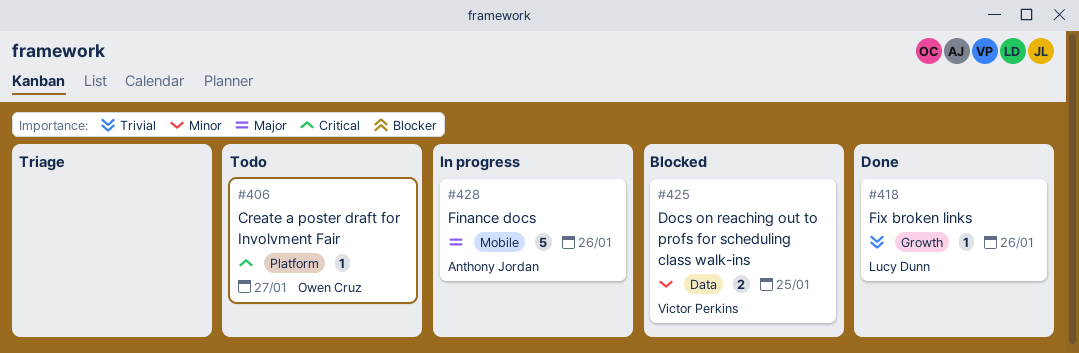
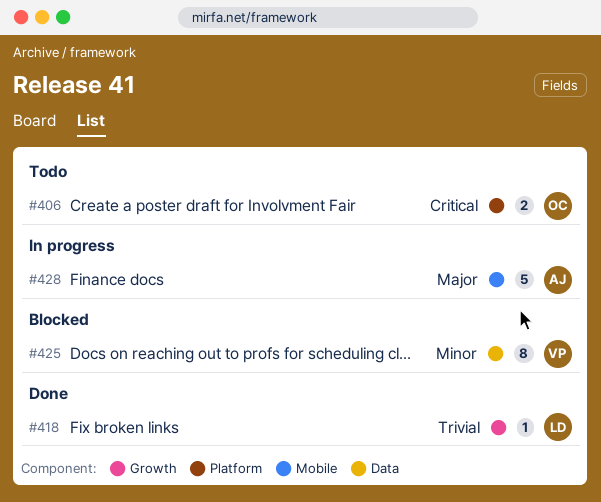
#406, estimate: 1 -> 2
#425, estimate: 2 -> 8

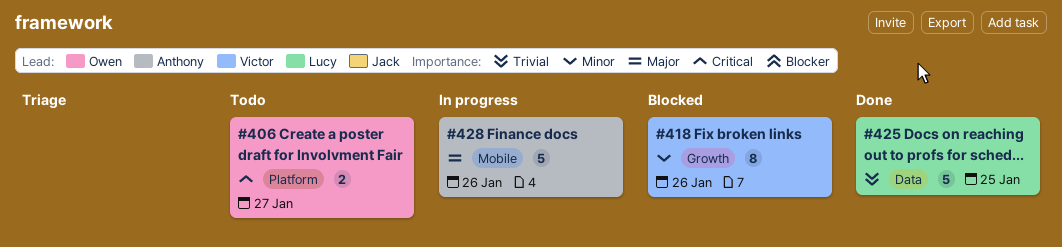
#418, status: Done -> Blocked
#418, owner: Lucy -> Victor
#418, priority: Trivial -> Minor
#418, estimate: 1 -> 8
#425, status: Blocked -> Done
#425, owner: Victor -> Lucy
#425, priority: Minor -> Trivial
#425, estimate: 8 -> 5

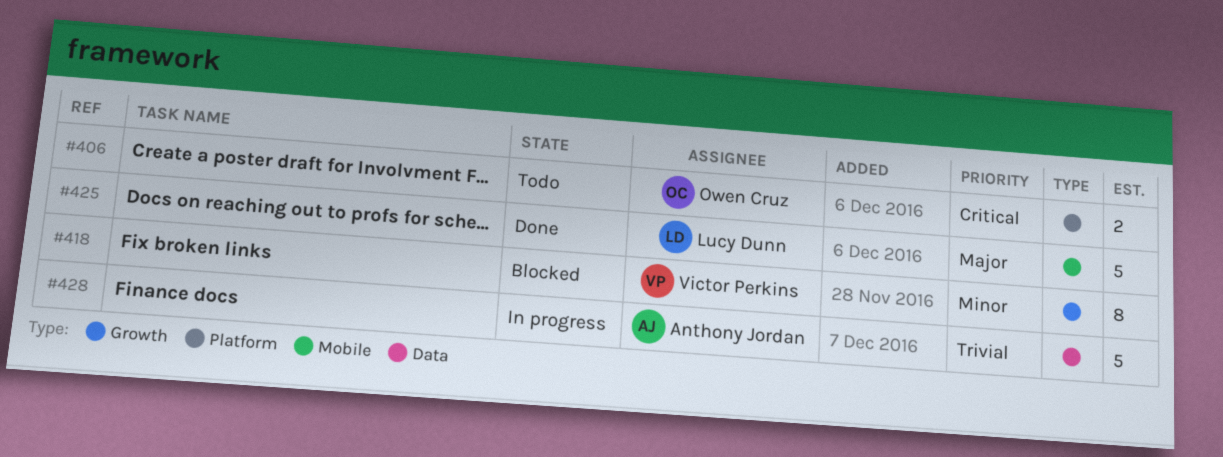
#425, priority: Trivial -> Major
#425, label: Data -> Mobile
#428, priority: Major -> Trivial
#428, label: Mobile -> Data

